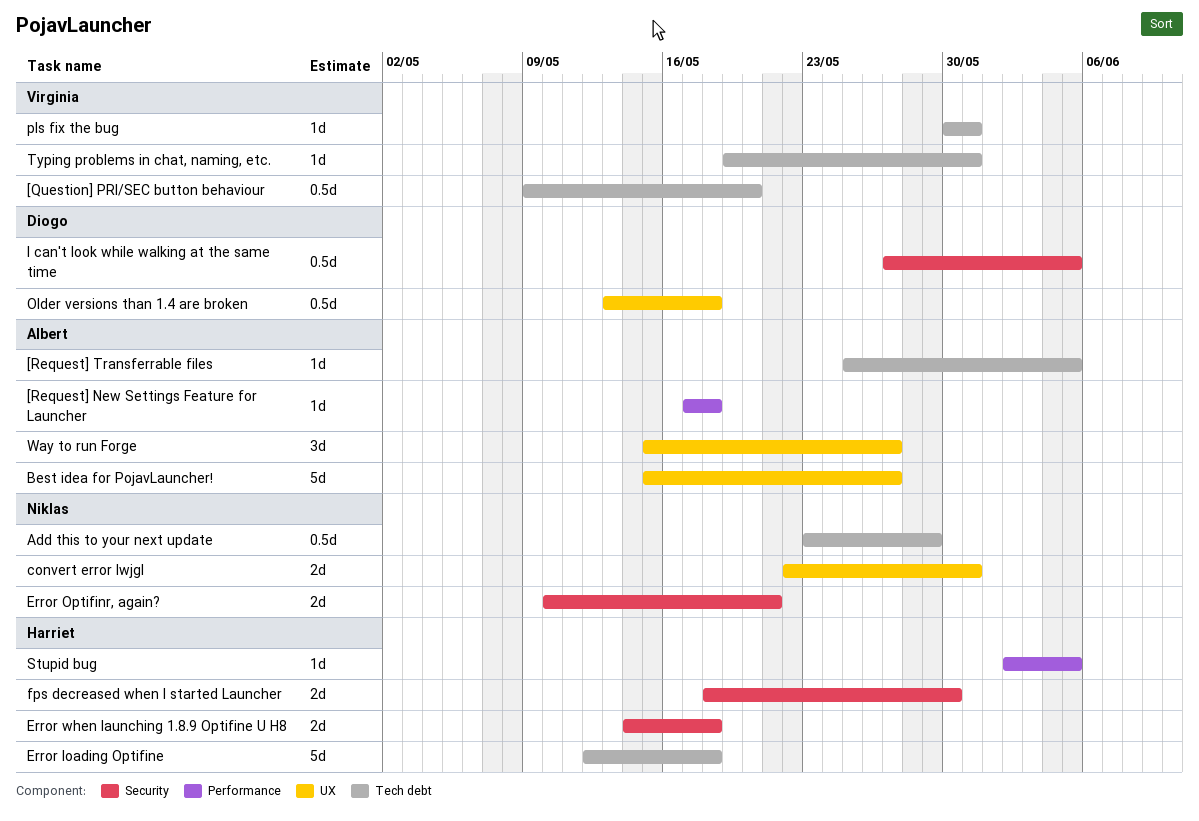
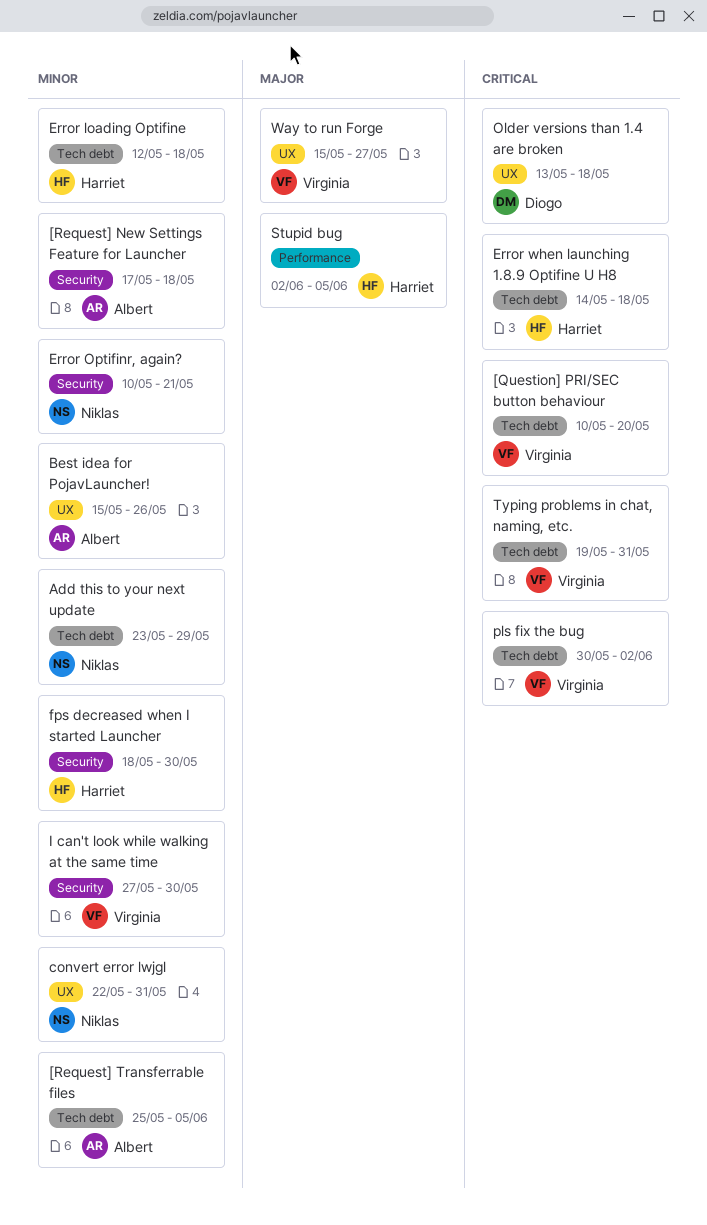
[Question] PRI/SEC button behaviour, start: May 9 -> May 10
[Request] New Settings Feature for Launcher, label: Performance -> Security
Best idea for PojavLauncher!, due: May 27 -> May 26
Error when launching 1.8.9 Optifine U H8, label: Security -> Tech debt
I can't look while walking at the same time, owner: Diogo -> Virginia
I can't look while walking at the same time, due: Jun 5 -> May 30
pls fix the bug, due: May 31 -> Jun 2
Way to run Forge, owner: Albert -> Virginia

